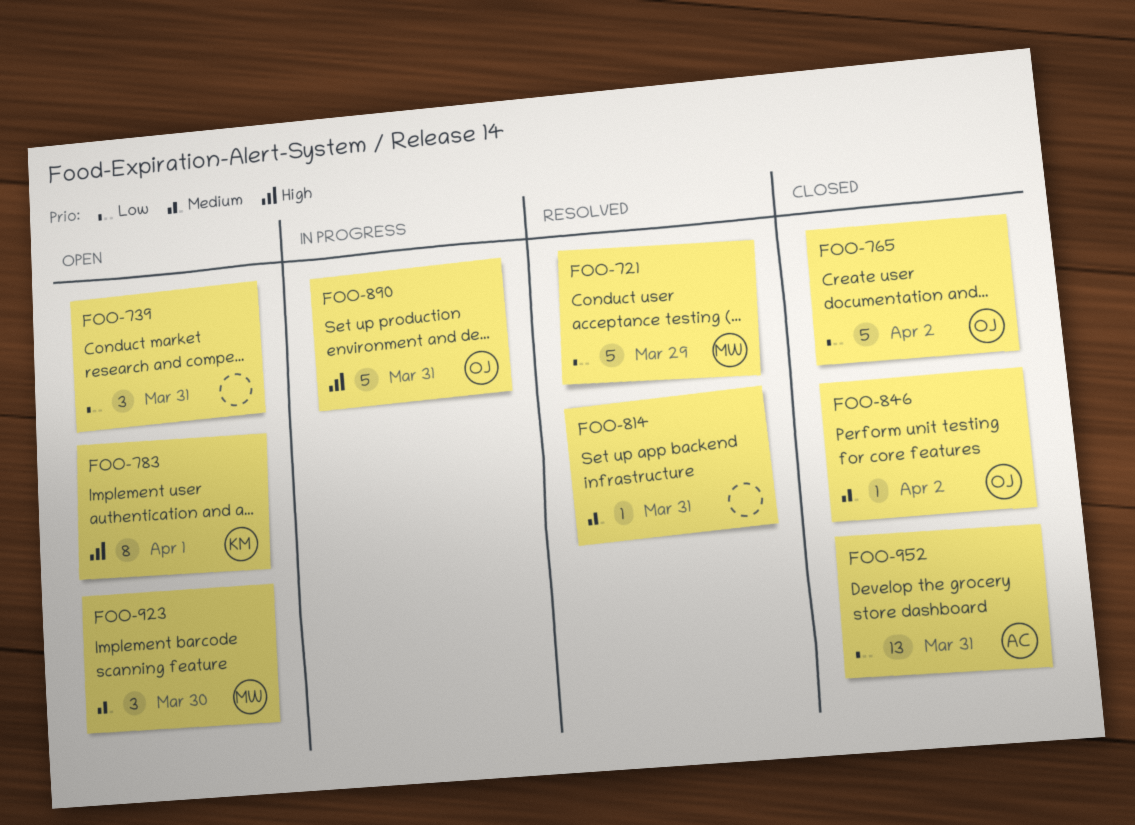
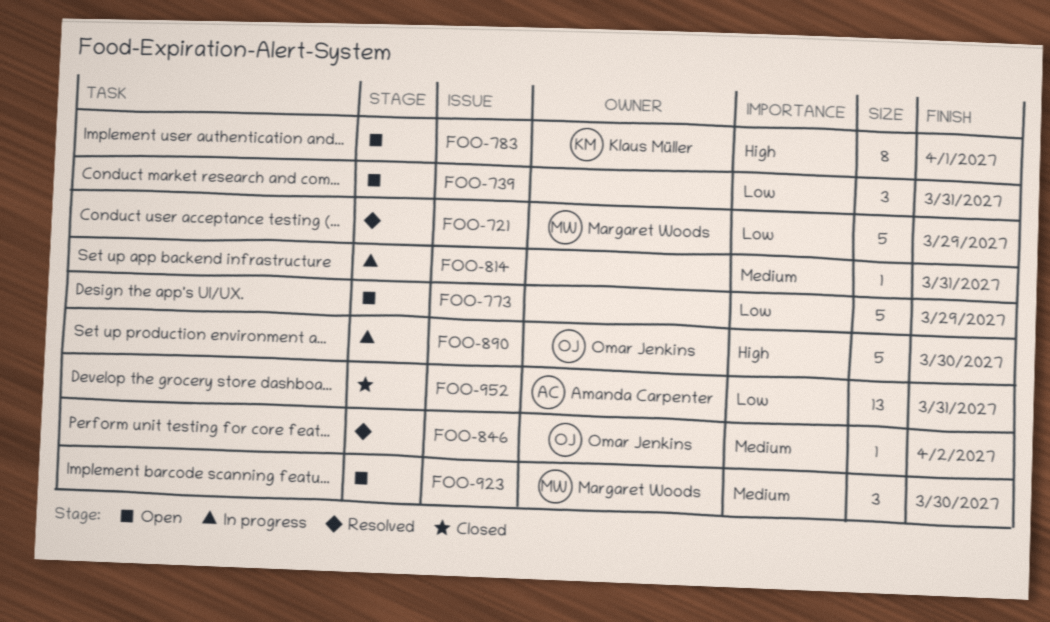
FOO-765: present -> none
FOO-773: none -> present
FOO-814, status: Resolved -> In progress
FOO-846, status: Closed -> Resolved
FOO-890, due: Mar 31 -> Mar 30

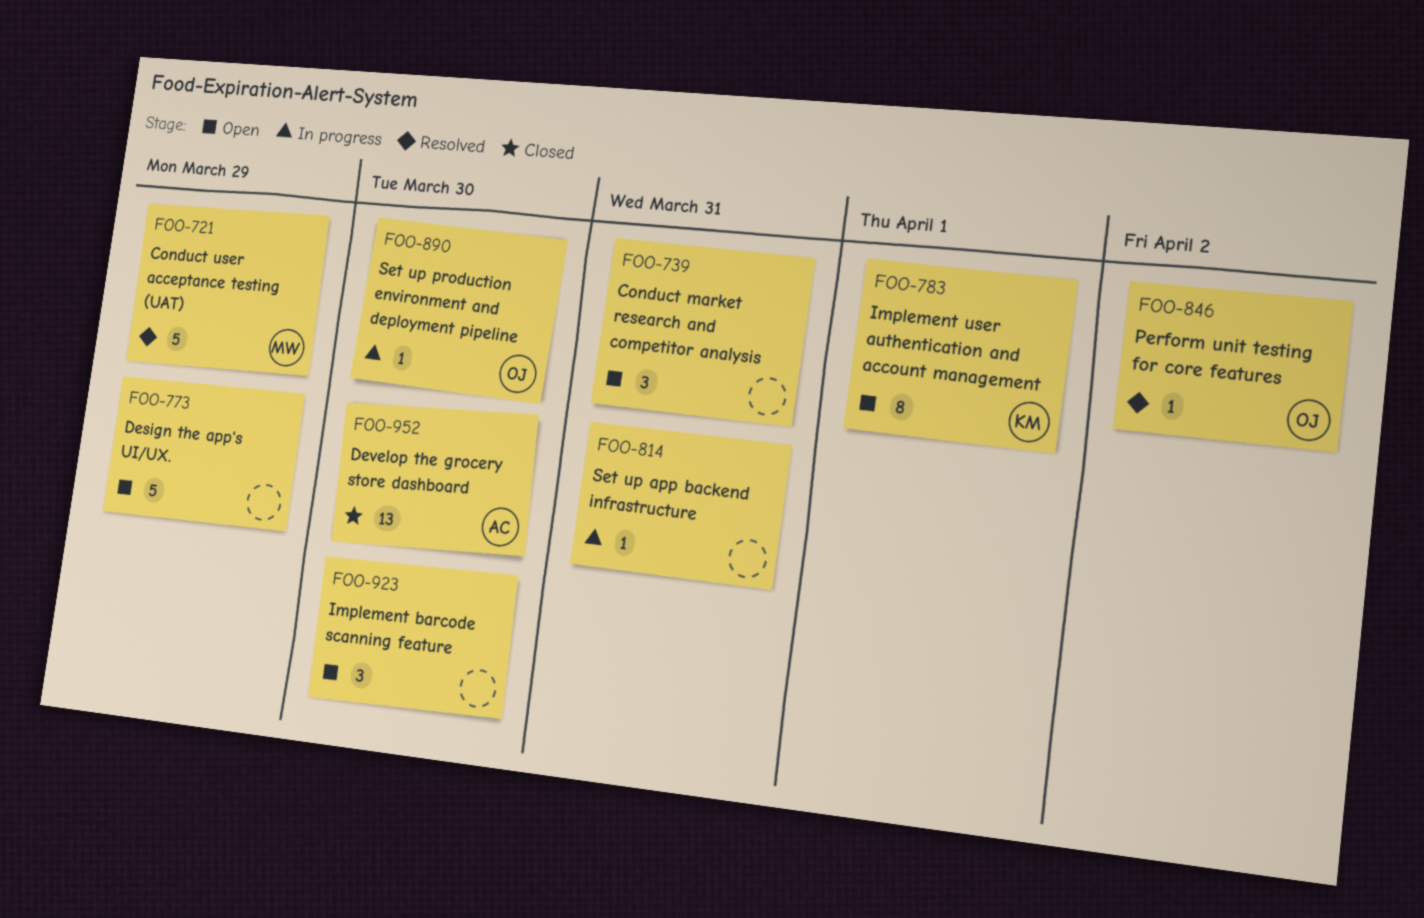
FOO-890, estimate: 5 -> 1
FOO-923, owner: Margaret Woods -> none
FOO-952, due: Mar 31 -> Mar 30

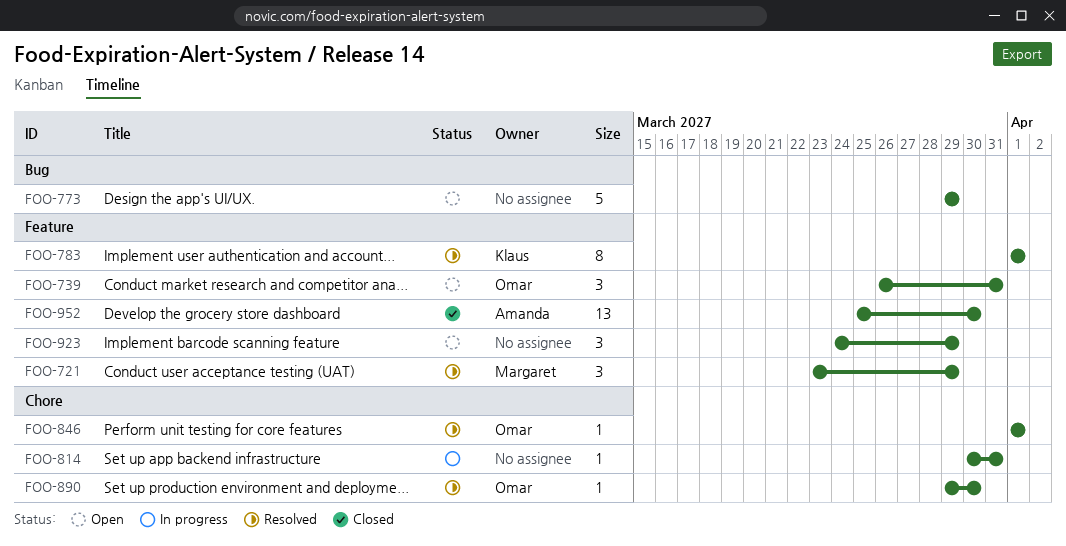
FOO-721, estimate: 5 -> 3
FOO-739, owner: none -> Omar
FOO-783, status: Open -> Resolved
FOO-846, due: Apr 2 -> Apr 1
FOO-890, status: In progress -> Resolved
FOO-923, due: Mar 30 -> Mar 29

